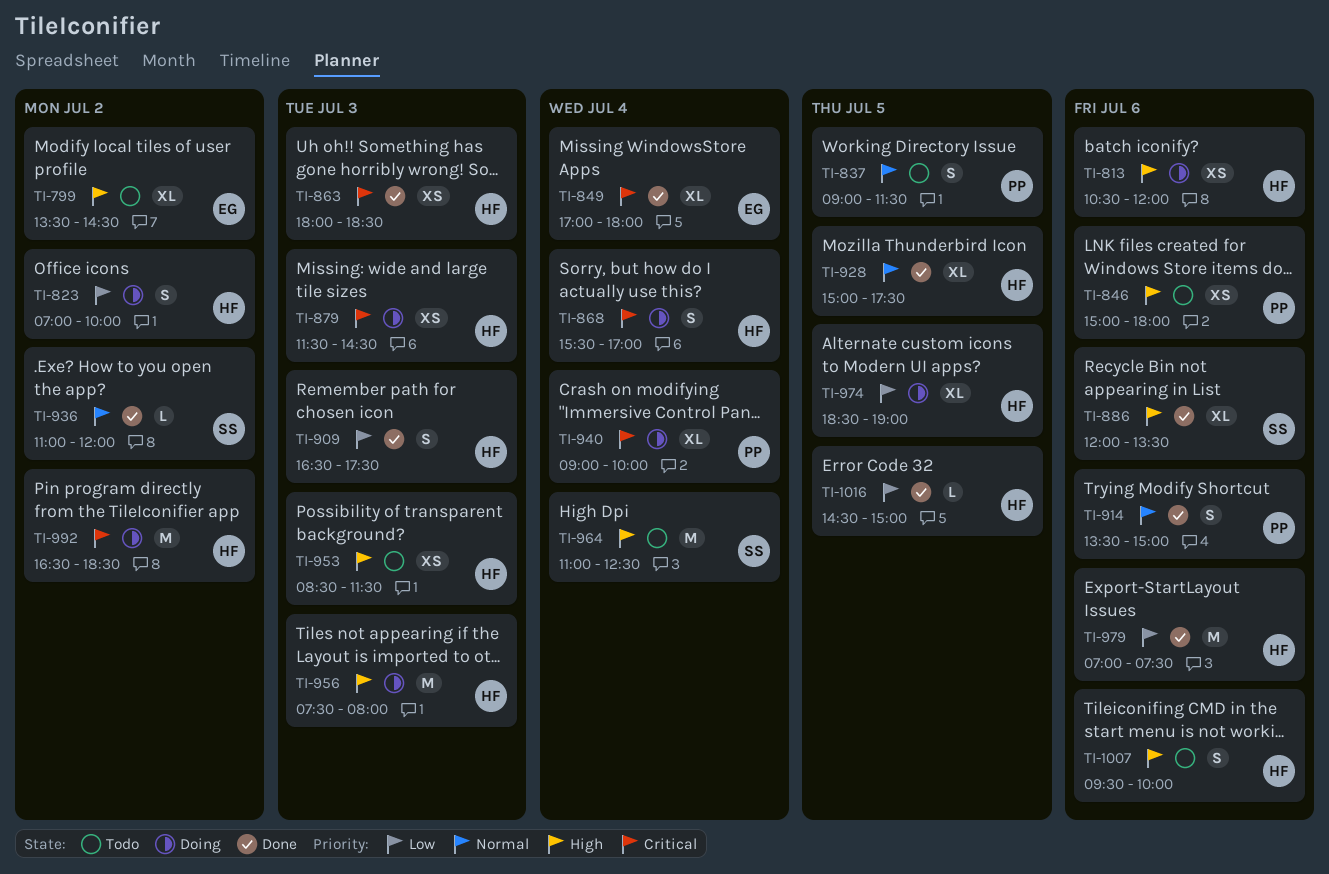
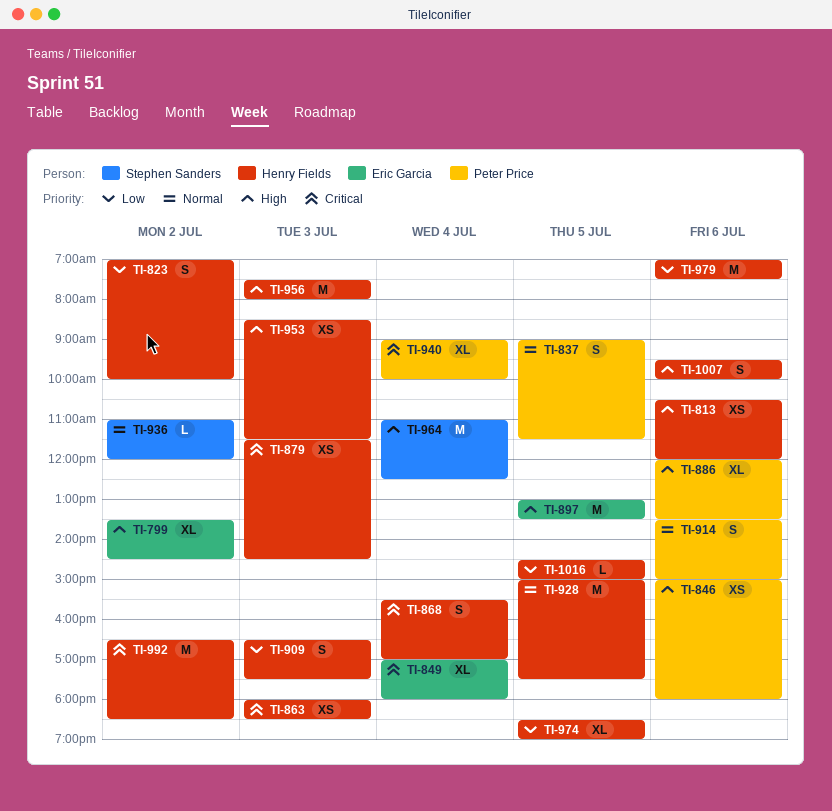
TI-886, owner: Stephen Sanders -> Peter Price
TI-897: none -> present
TI-928, estimate: XL -> M

